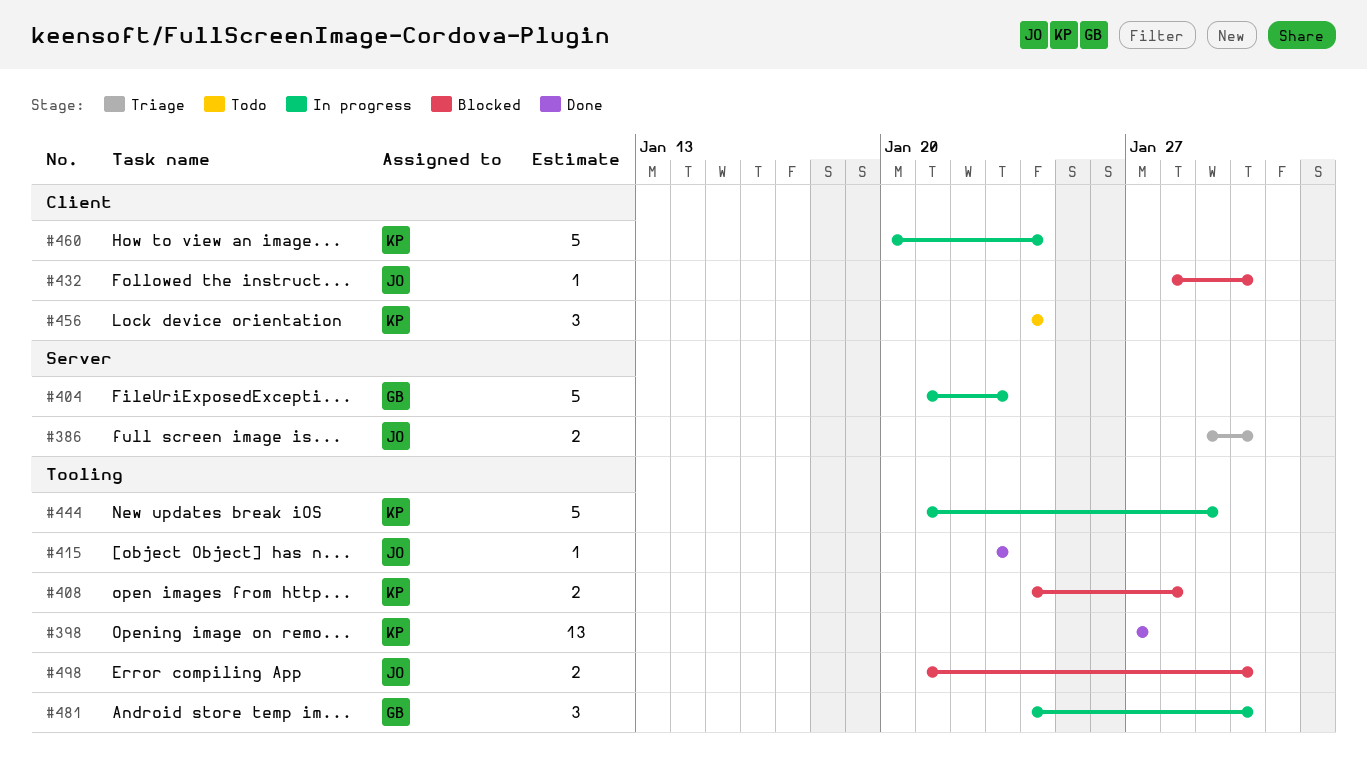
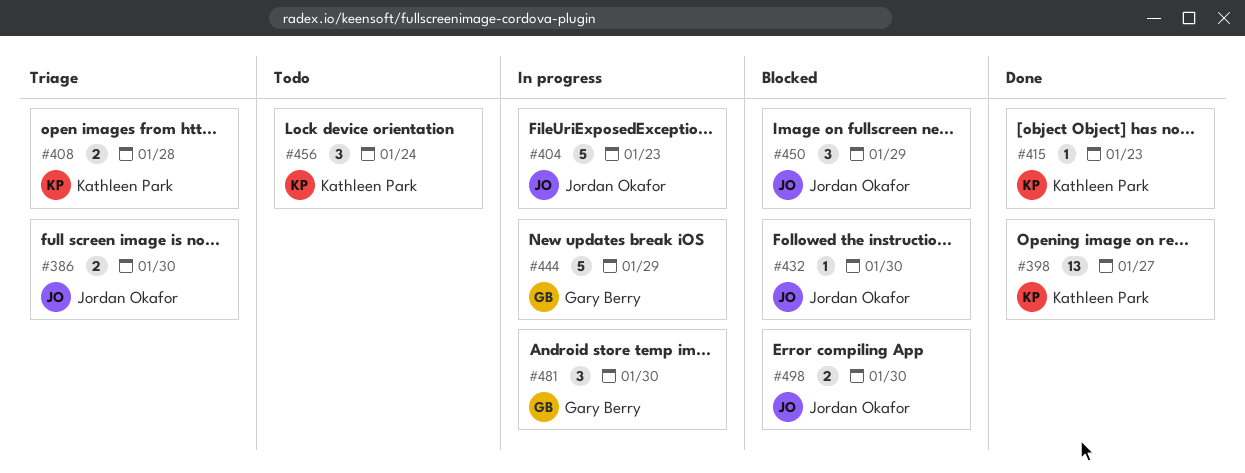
#404, owner: Gary Berry -> Jordan Okafor
#408, status: Blocked -> Triage
#415, owner: Jordan Okafor -> Kathleen Park
#444, owner: Kathleen Park -> Gary Berry
#450: none -> present
#460: present -> none

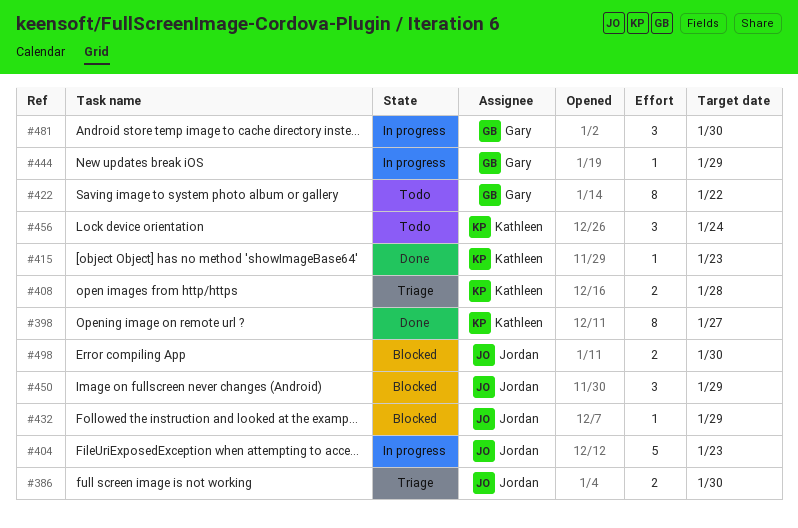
#398, estimate: 13 -> 8
#422: none -> present
#432, due: Jan 30 -> Jan 29
#444, estimate: 5 -> 1

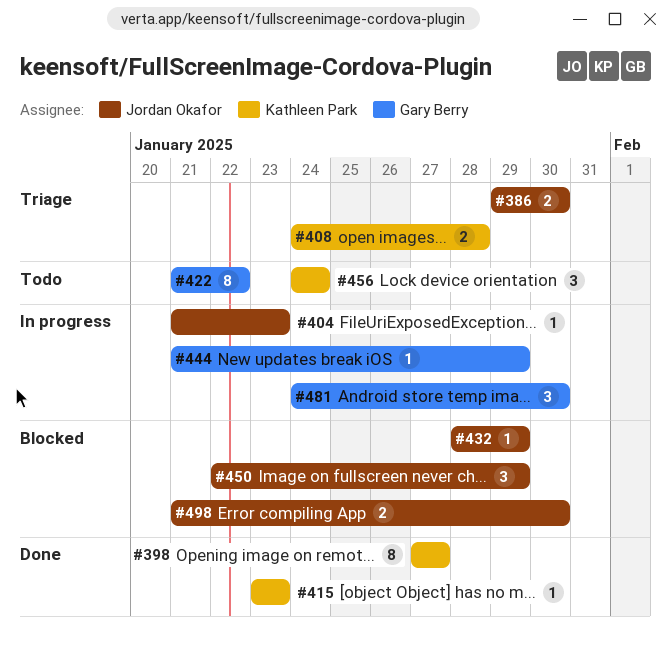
#404, estimate: 5 -> 1

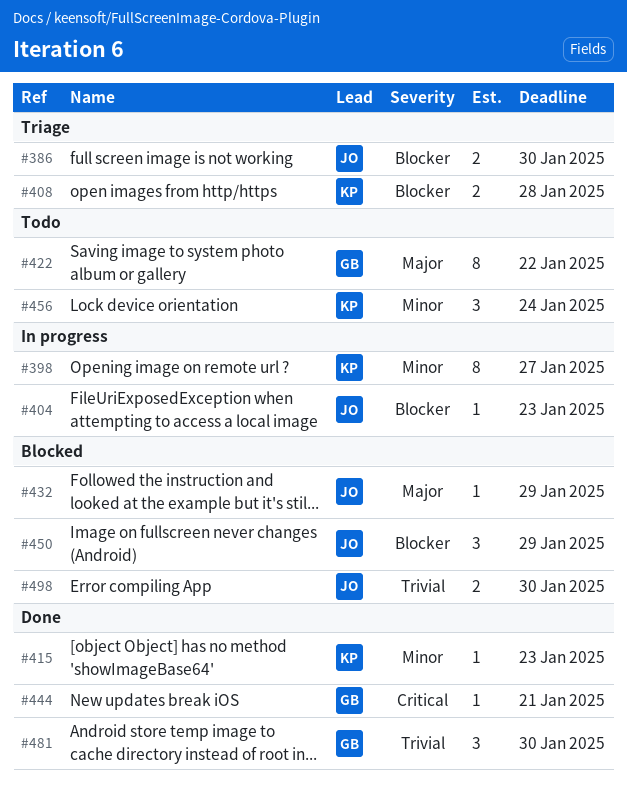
#398, status: Done -> In progress
#444, status: In progress -> Done
#444, due: Jan 29 -> Jan 21
#481, status: In progress -> Done

